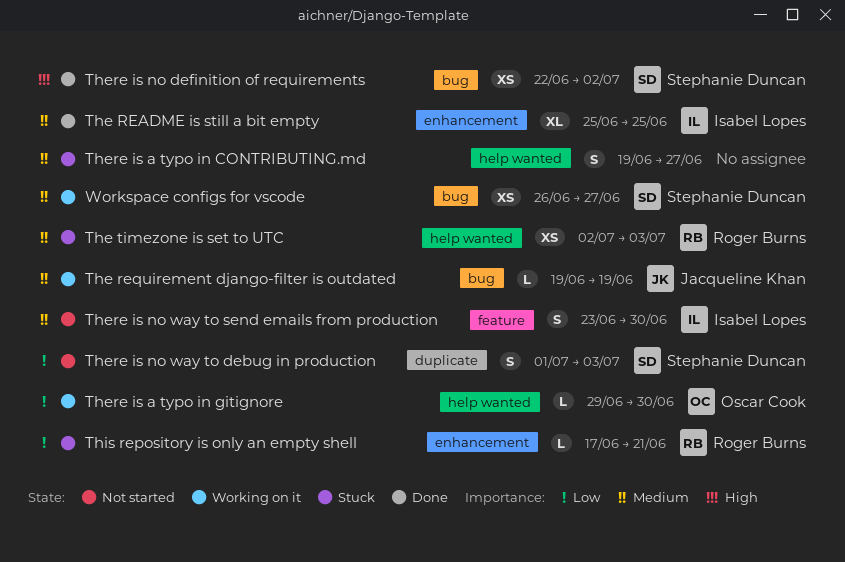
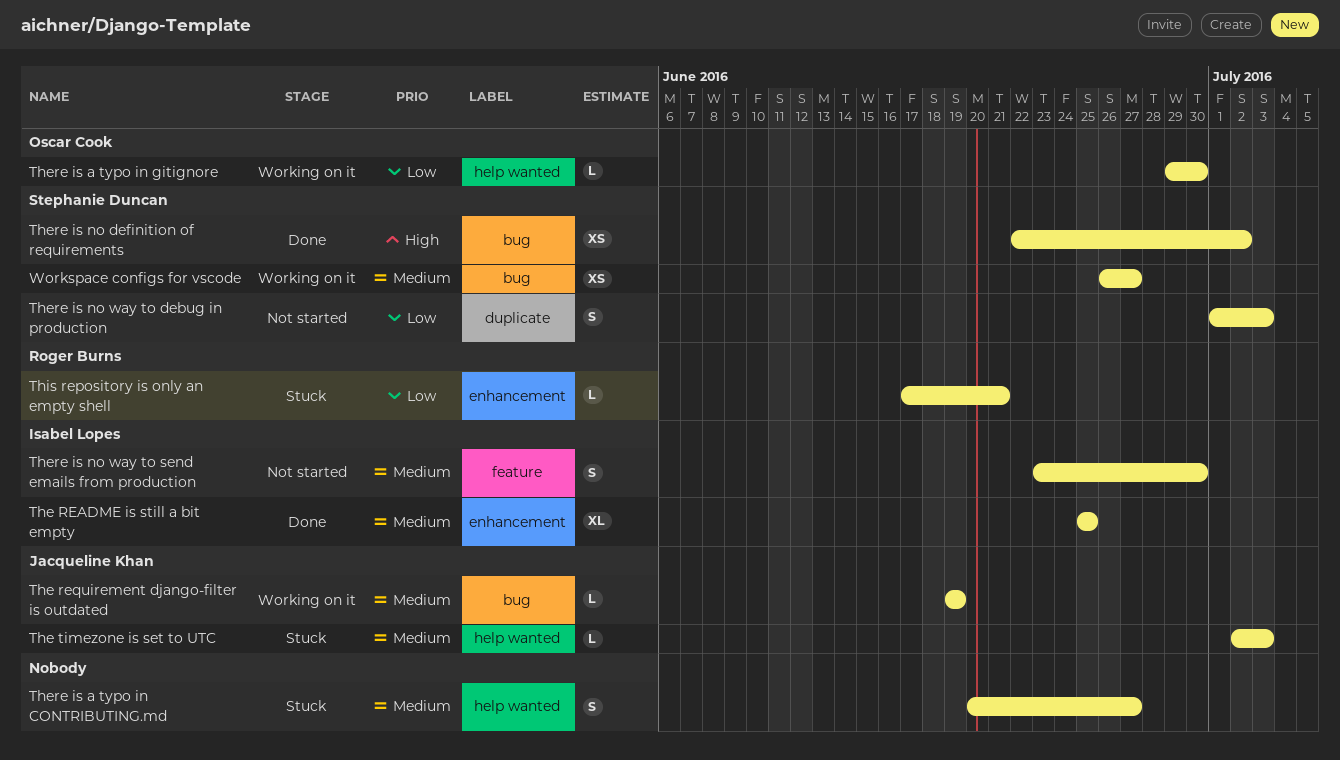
The timezone is set to UTC, owner: Roger Burns -> Jacqueline Khan
The timezone is set to UTC, estimate: XS -> L
There is a typo in CONTRIBUTING.md, start: Jun 19 -> Jun 20

